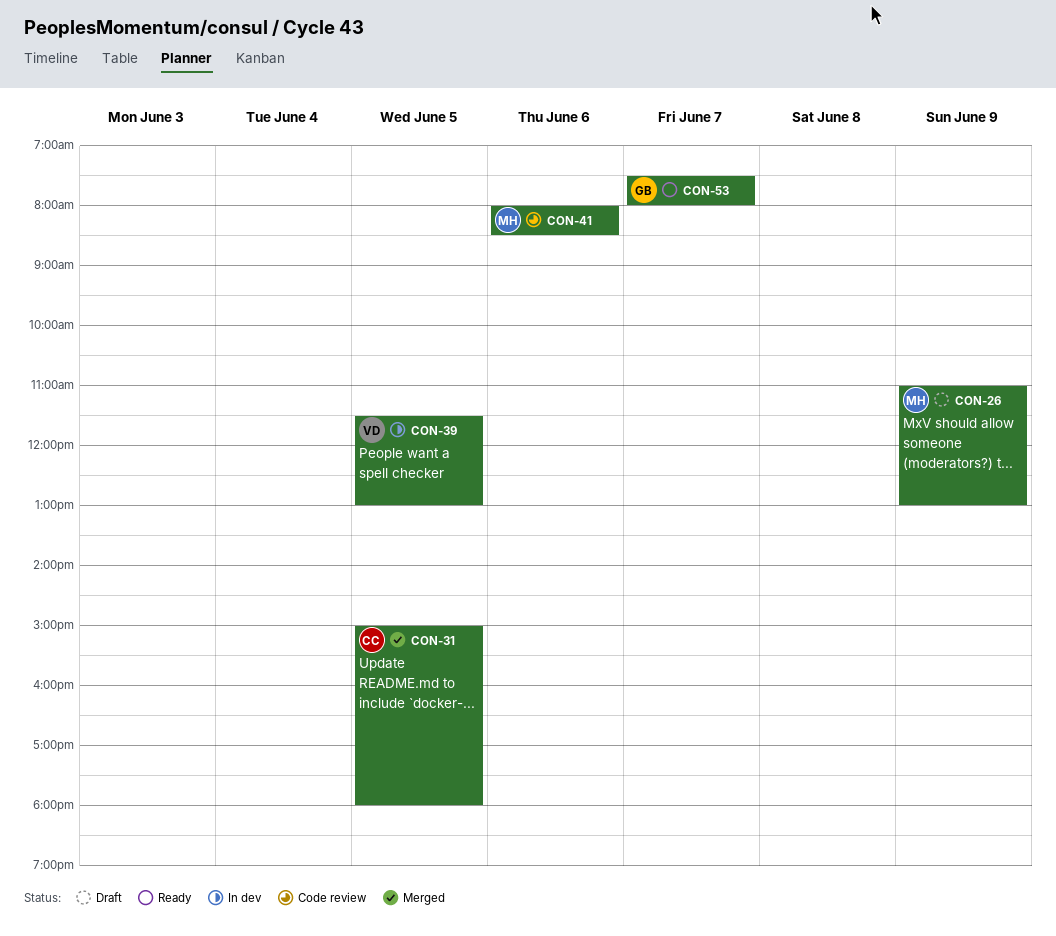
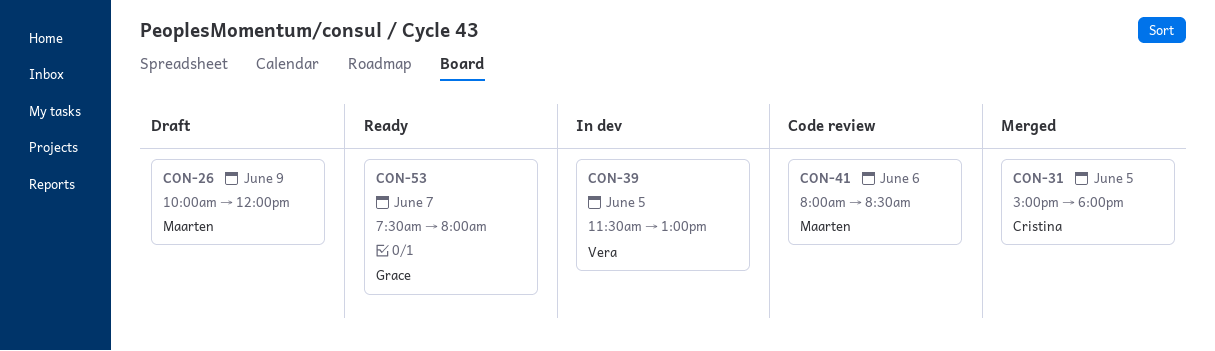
CON-26, begins: 11:00 -> 10:00
CON-26, ends: 13:00 -> 12:00

